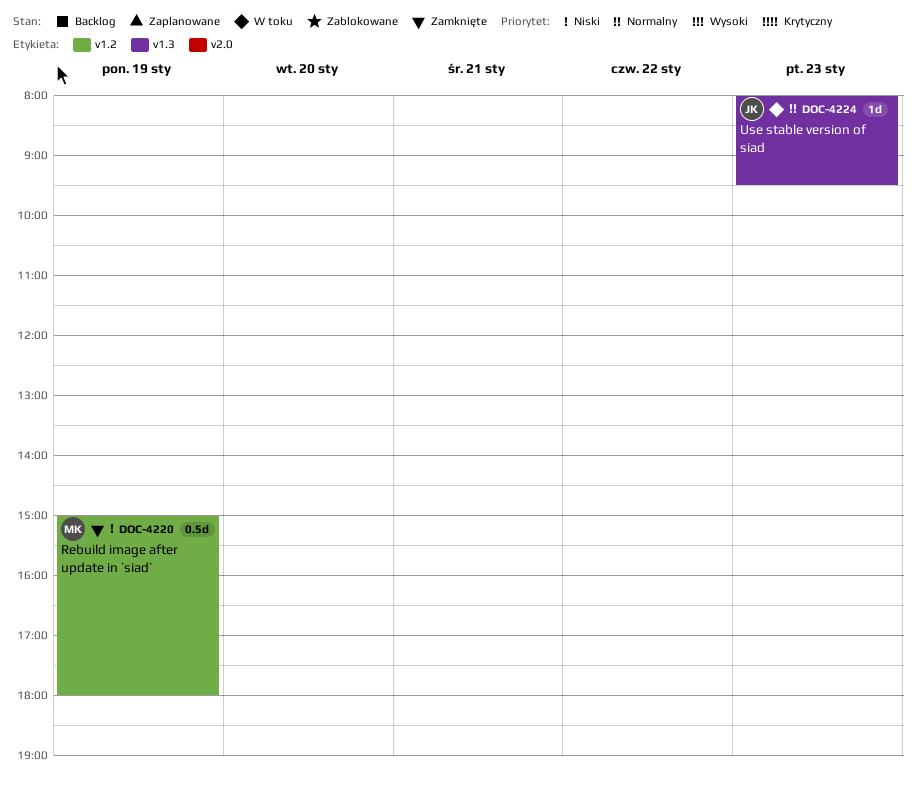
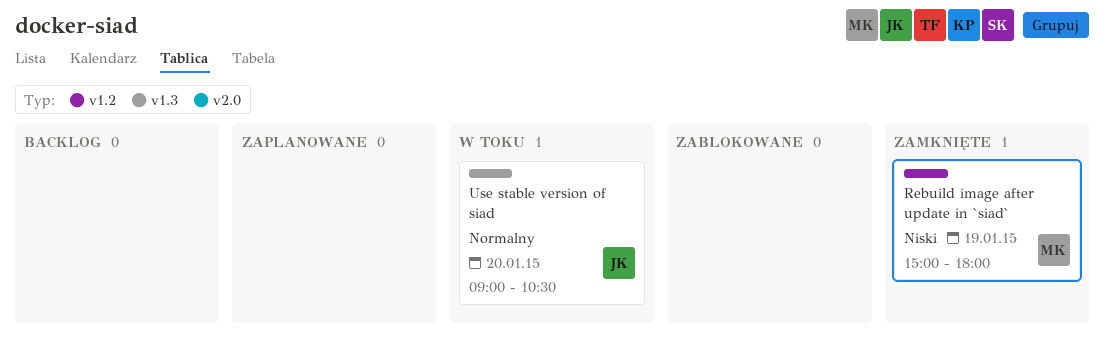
Use stable version of siad, day: Jan 23 -> Jan 20
Use stable version of siad, begins: 08:00 -> 09:00
Use stable version of siad, ends: 09:30 -> 10:30

